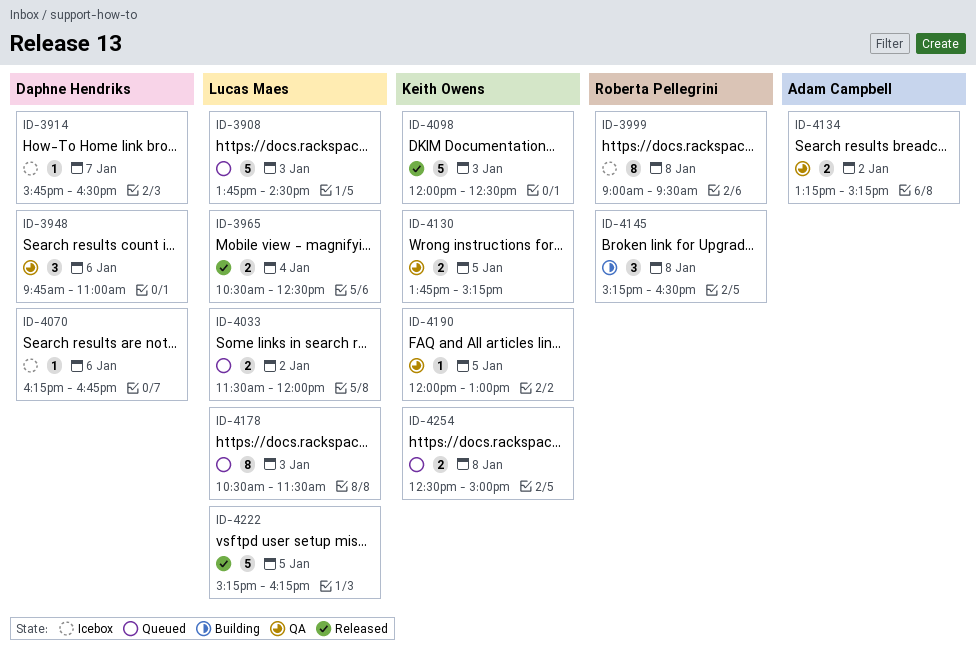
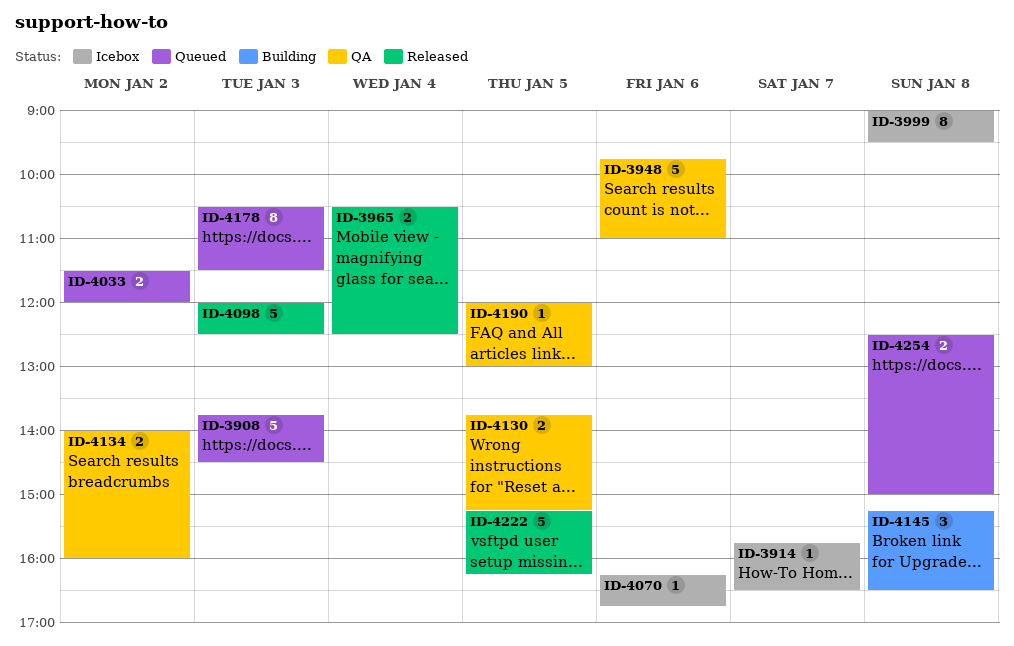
ID-3948, estimate: 3 -> 5
ID-4134, begins: 13:15 -> 14:00
ID-4134, ends: 15:15 -> 16:00

